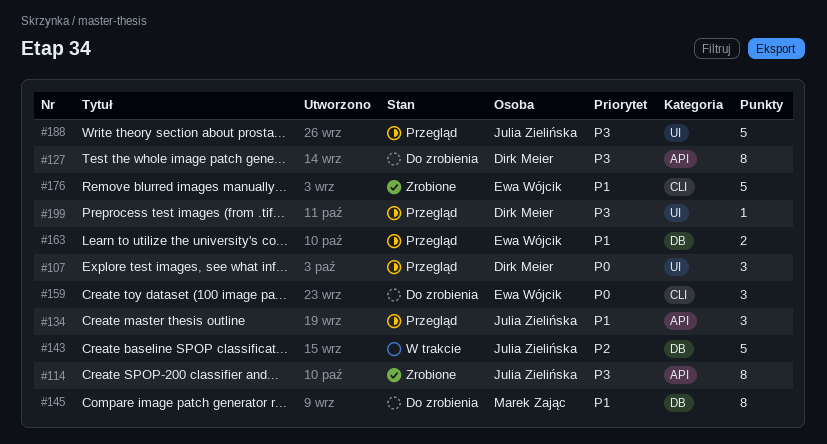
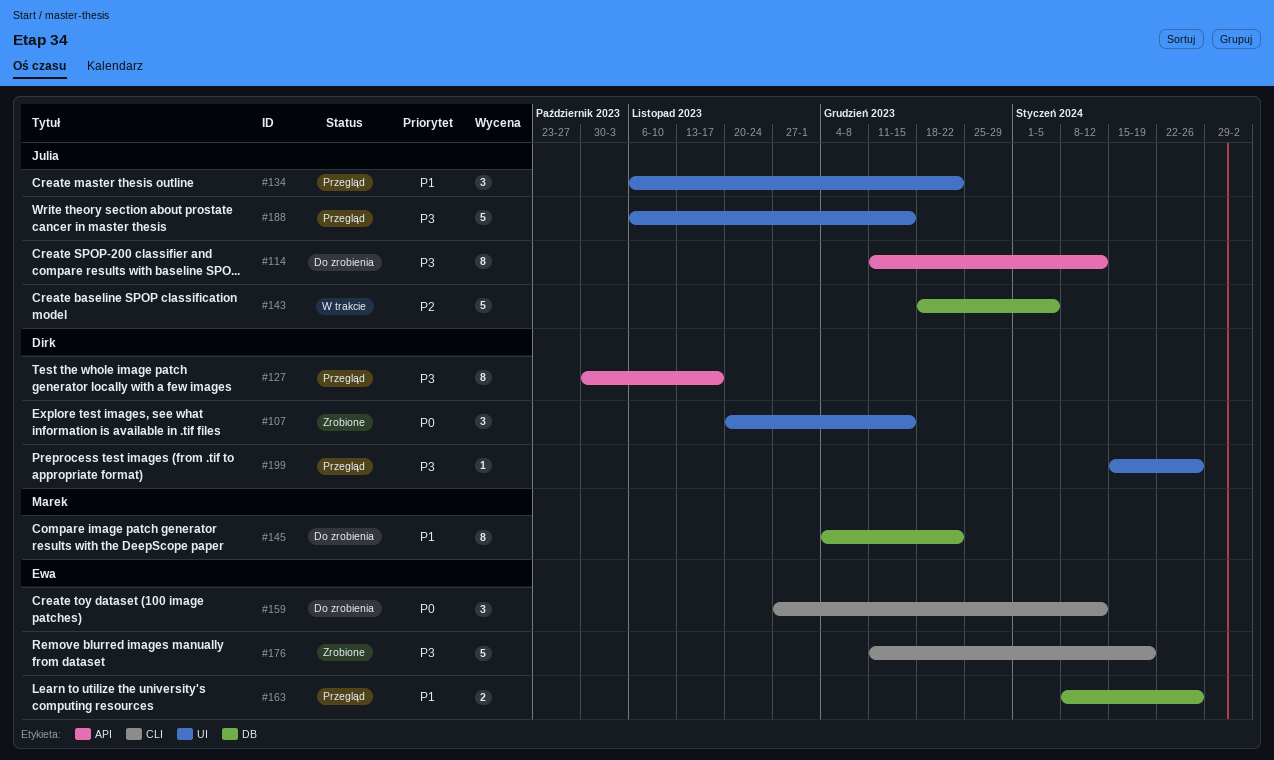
#107, status: Przegląd -> Zrobione
#114, status: Zrobione -> Do zrobienia
#127, status: Do zrobienia -> Przegląd
#134, label: API -> UI
#176, priority: P1 -> P3

